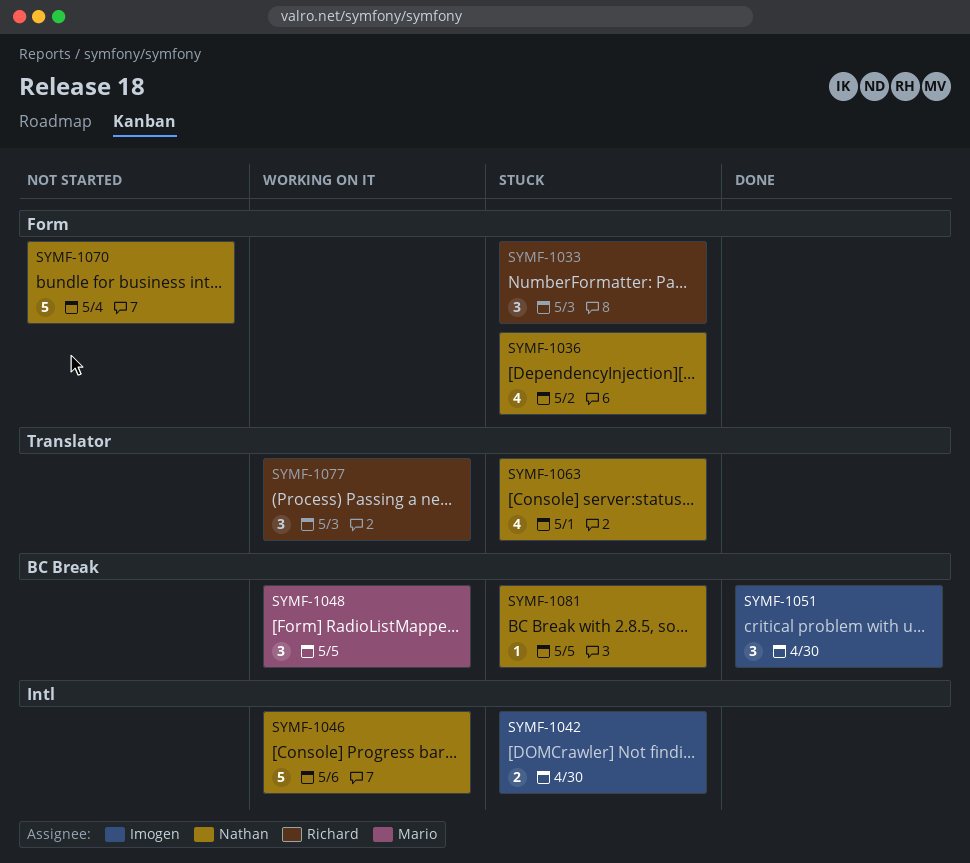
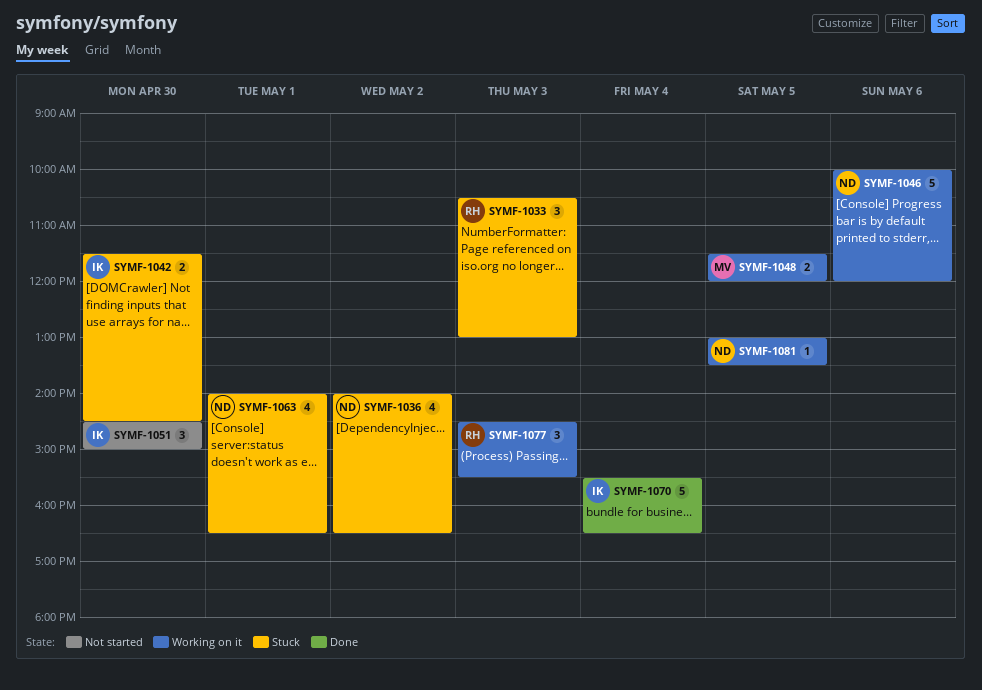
SYMF-1048, estimate: 3 -> 2
SYMF-1051, status: Done -> Not started
SYMF-1070, status: Not started -> Done
SYMF-1070, owner: Nathan -> Imogen
SYMF-1081, status: Stuck -> Working on it

